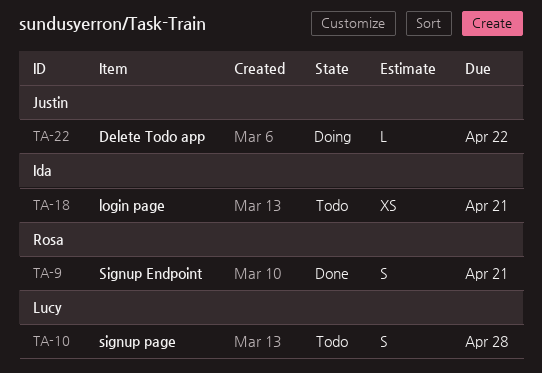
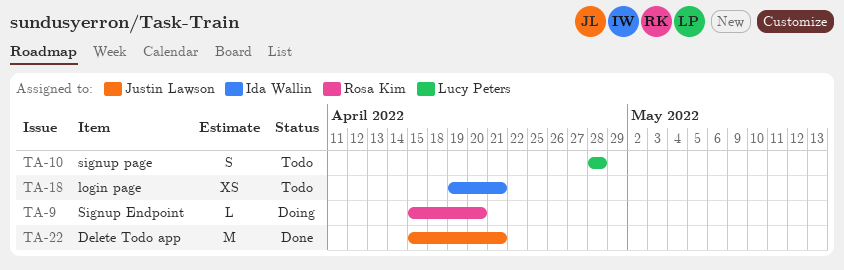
TA-9, status: Done -> Doing
TA-9, estimate: S -> L
TA-9, due: Apr 21 -> Apr 20
TA-22, status: Doing -> Done
TA-22, estimate: L -> M
TA-22, due: Apr 22 -> Apr 21

